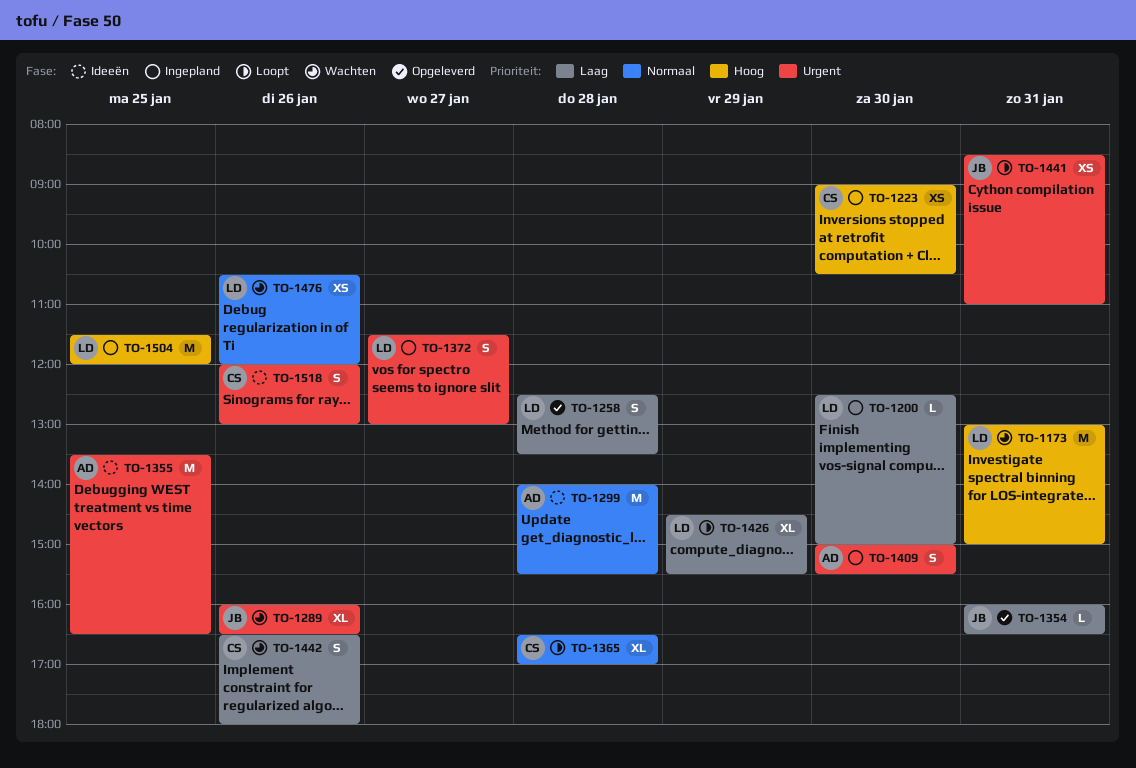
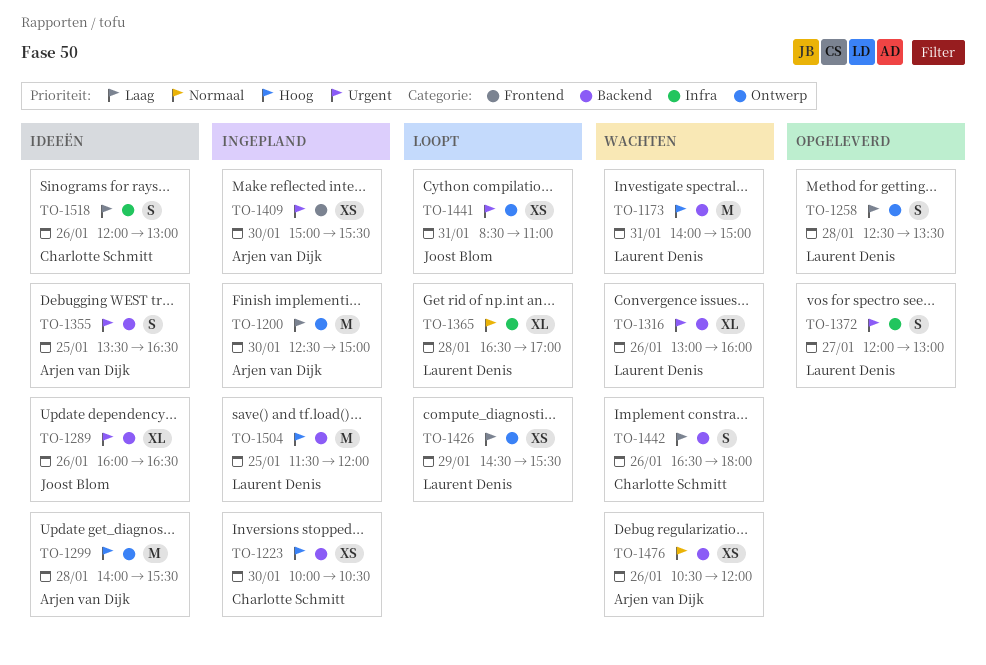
TO-1173, begins: 13:00 -> 14:00
TO-1200, owner: Laurent Denis -> Arjen van Dijk
TO-1200, estimate: L -> M
TO-1223, begins: 09:00 -> 10:00
TO-1289, status: Wachten -> Ideeën
TO-1299, priority: Normaal -> Hoog
TO-1316: none -> present
TO-1354: present -> none
TO-1355, estimate: M -> S
TO-1365, owner: Charlotte Schmitt -> Laurent Denis
TO-1372, status: Ingepland -> Opgeleverd
TO-1372, begins: 11:30 -> 12:00
TO-1409, estimate: S -> XS
TO-1426, estimate: XL -> XS
TO-1476, owner: Laurent Denis -> Arjen van Dijk
TO-1518, priority: Urgent -> Laag

